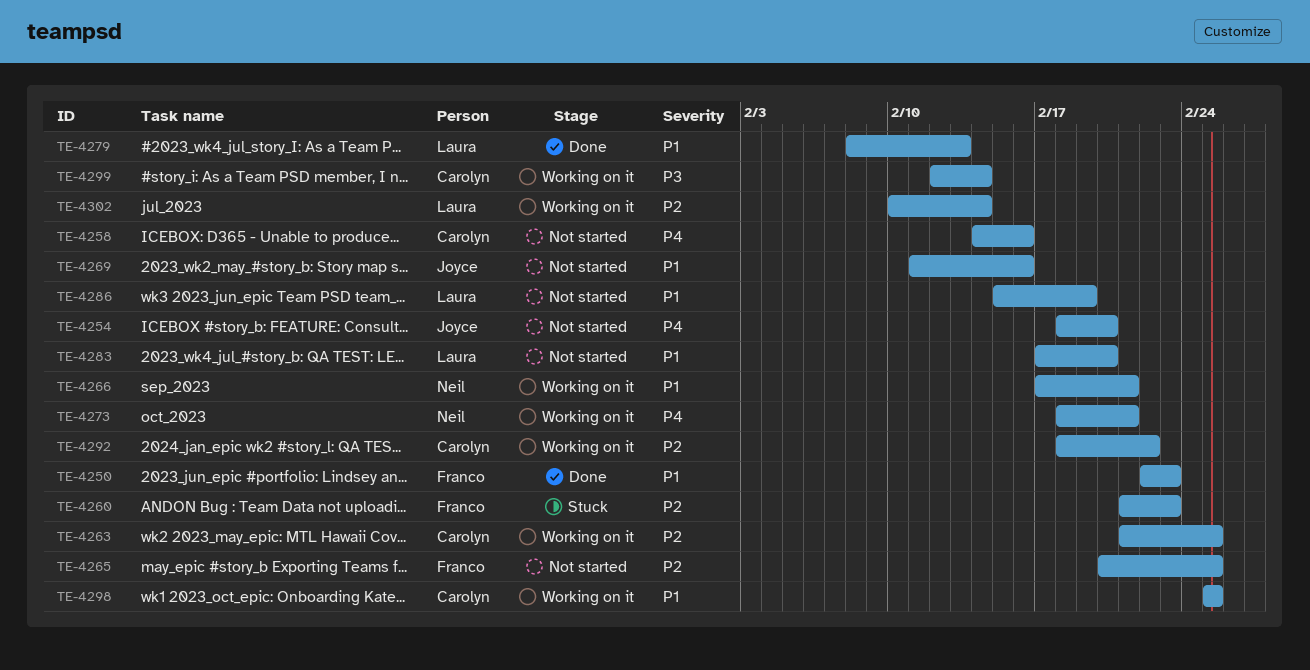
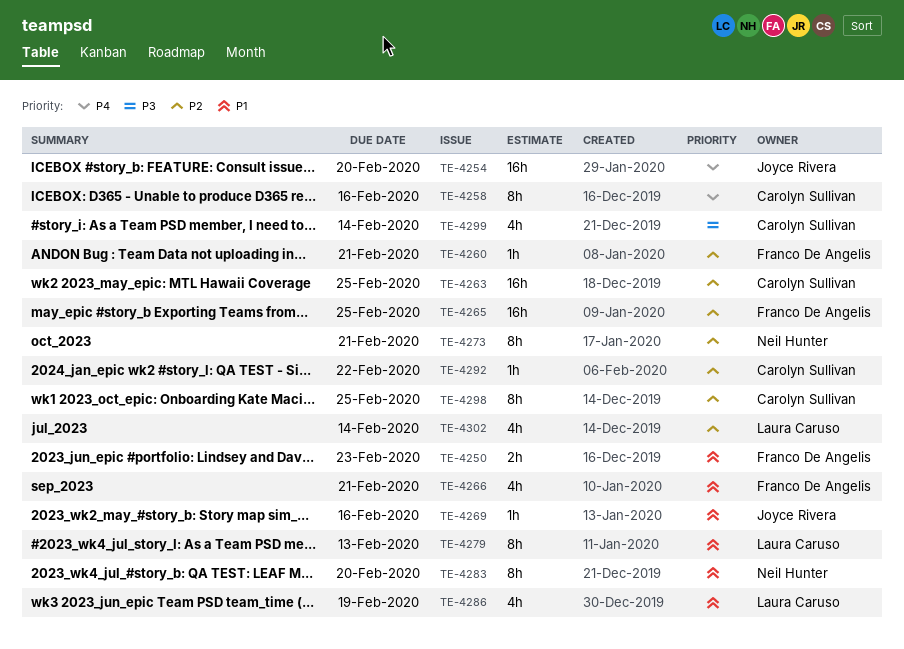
TE-4260, due: Feb 23 -> Feb 21
TE-4266, owner: Neil Hunter -> Franco De Angelis
TE-4273, priority: P4 -> P2
TE-4283, owner: Laura Caruso -> Neil Hunter
TE-4298, priority: P1 -> P2

